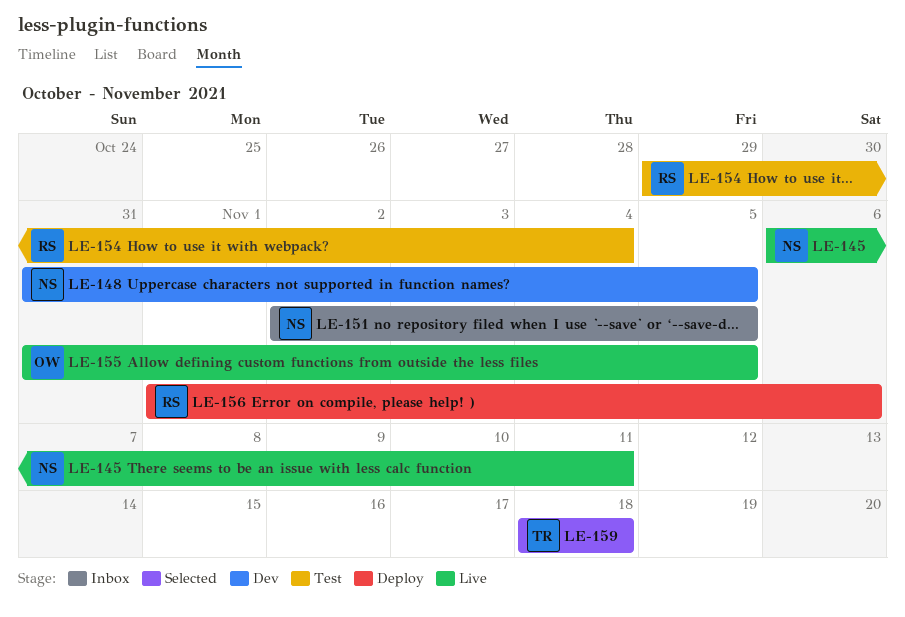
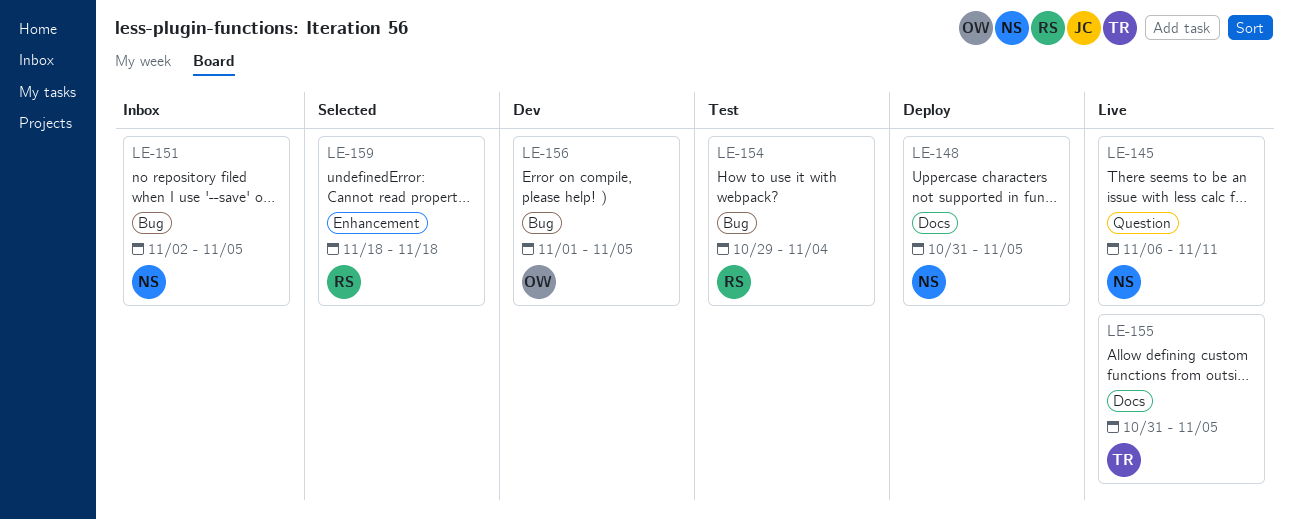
LE-148, status: Dev -> Deploy
LE-155, owner: OW -> TR
LE-156, status: Deploy -> Dev
LE-156, owner: RS -> OW
LE-156, due: Nov 6 -> Nov 5
LE-159, owner: TR -> RS

